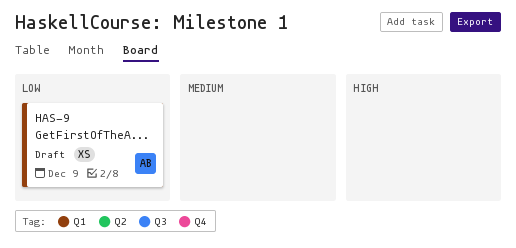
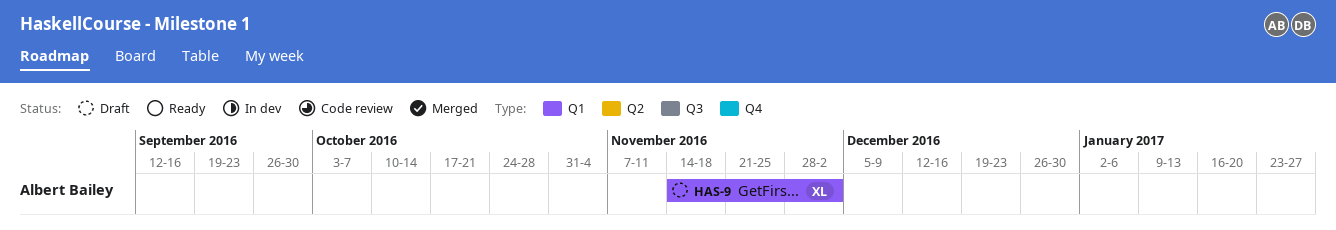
HAS-9, estimate: XS -> XL
HAS-9, due: Dec 9 -> Dec 2

